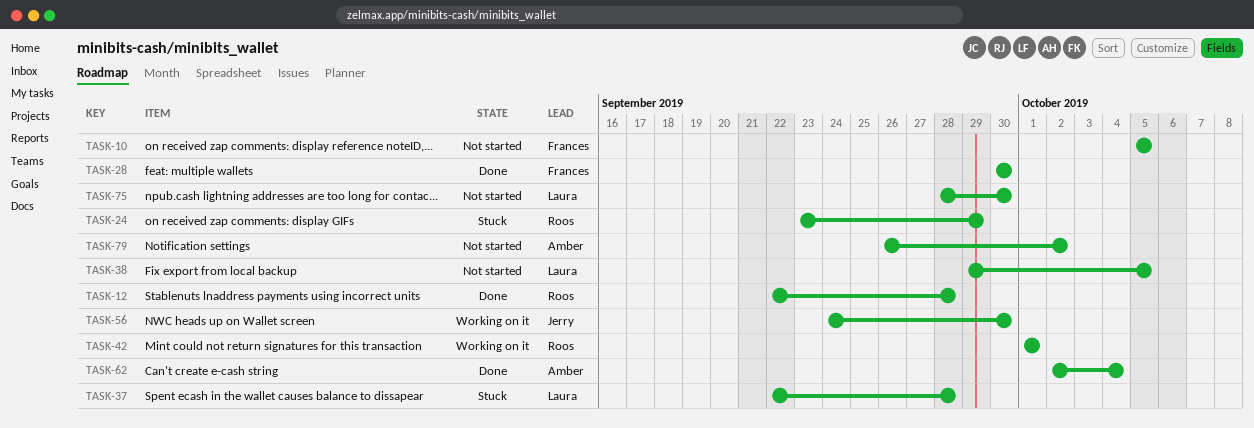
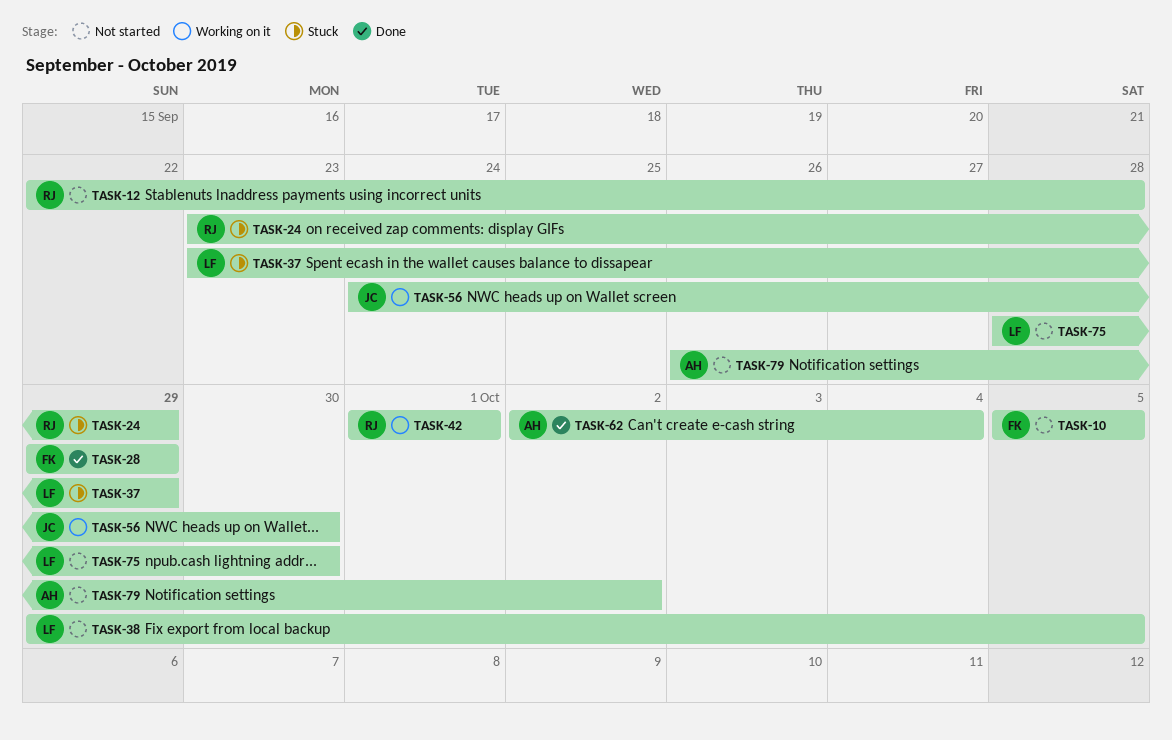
TASK-12, status: Done -> Not started
TASK-28, start: Sep 30 -> Sep 29
TASK-28, due: Sep 30 -> Sep 29
TASK-37, start: Sep 22 -> Sep 23
TASK-37, due: Sep 28 -> Sep 29

